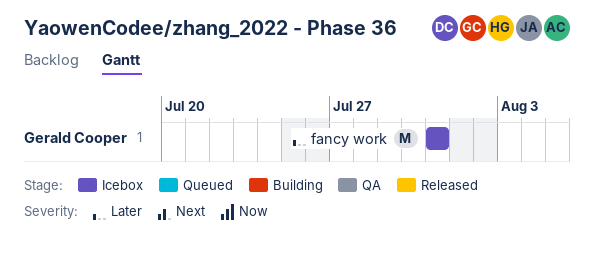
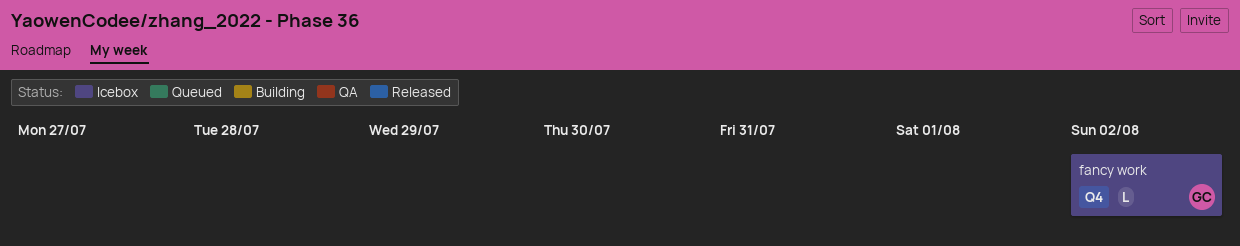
fancy work, estimate: M -> L
fancy work, due: Jul 31 -> Aug 2

